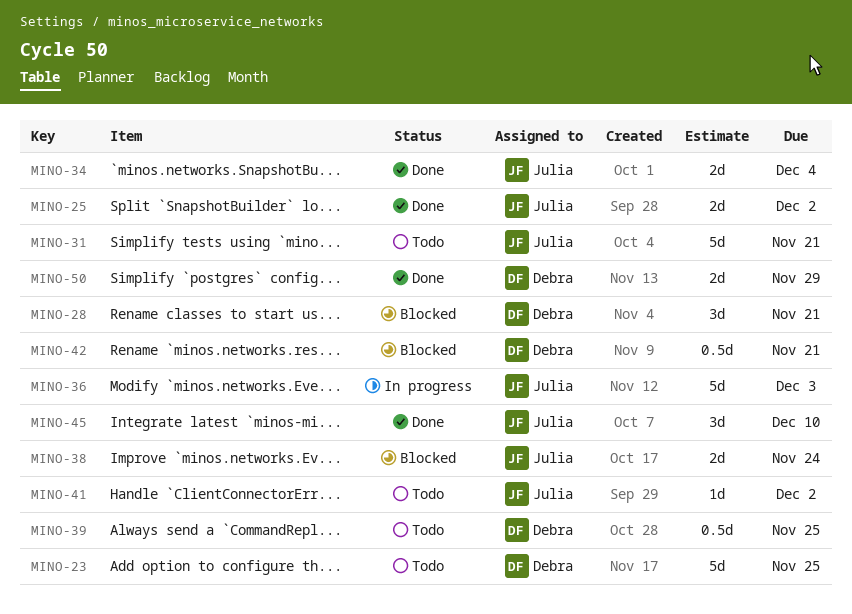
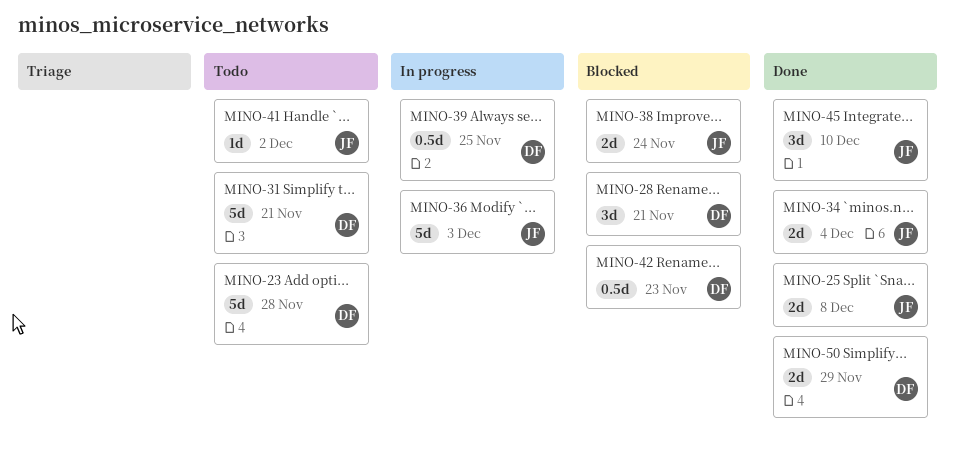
MINO-23, due: Nov 25 -> Nov 28
MINO-25, due: Dec 2 -> Dec 8
MINO-31, owner: Julia -> Debra
MINO-39, status: Todo -> In progress
MINO-42, due: Nov 21 -> Nov 23

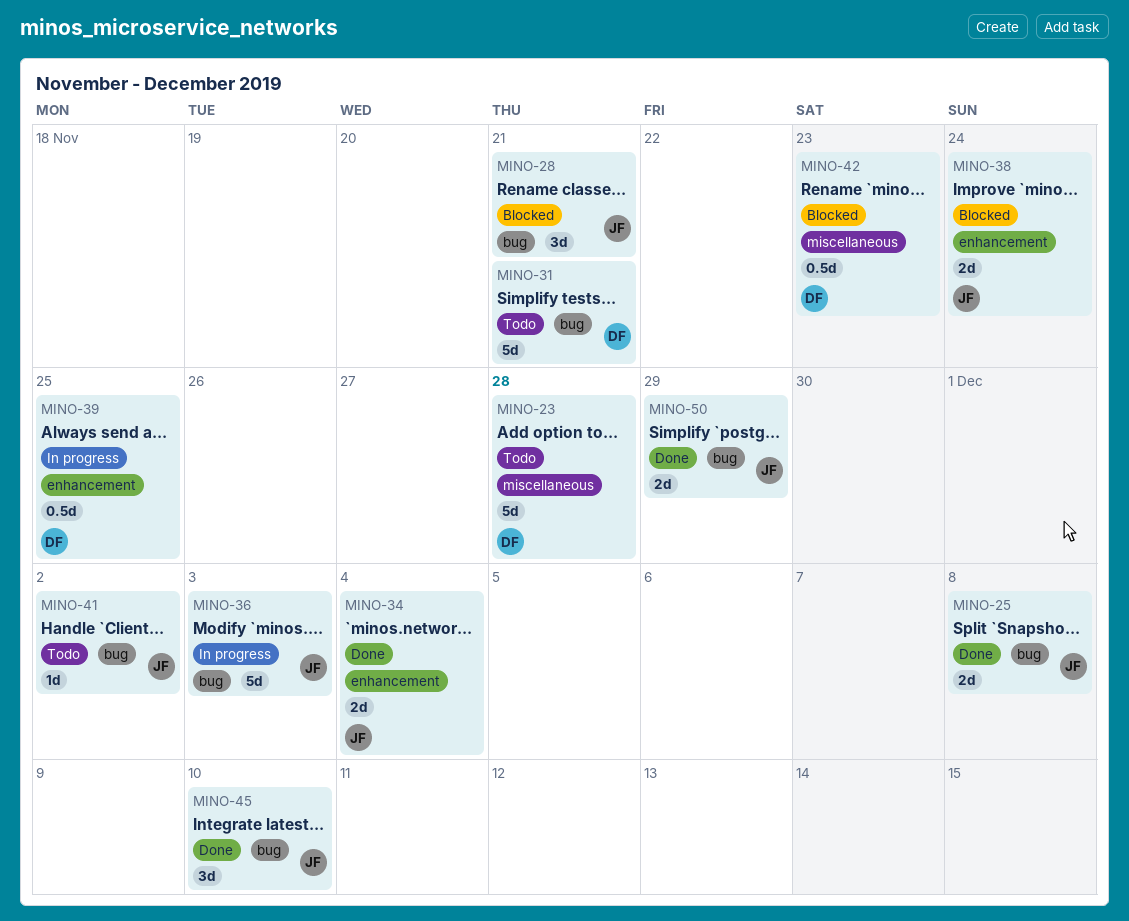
MINO-28, owner: DF -> JF
MINO-50, owner: DF -> JF

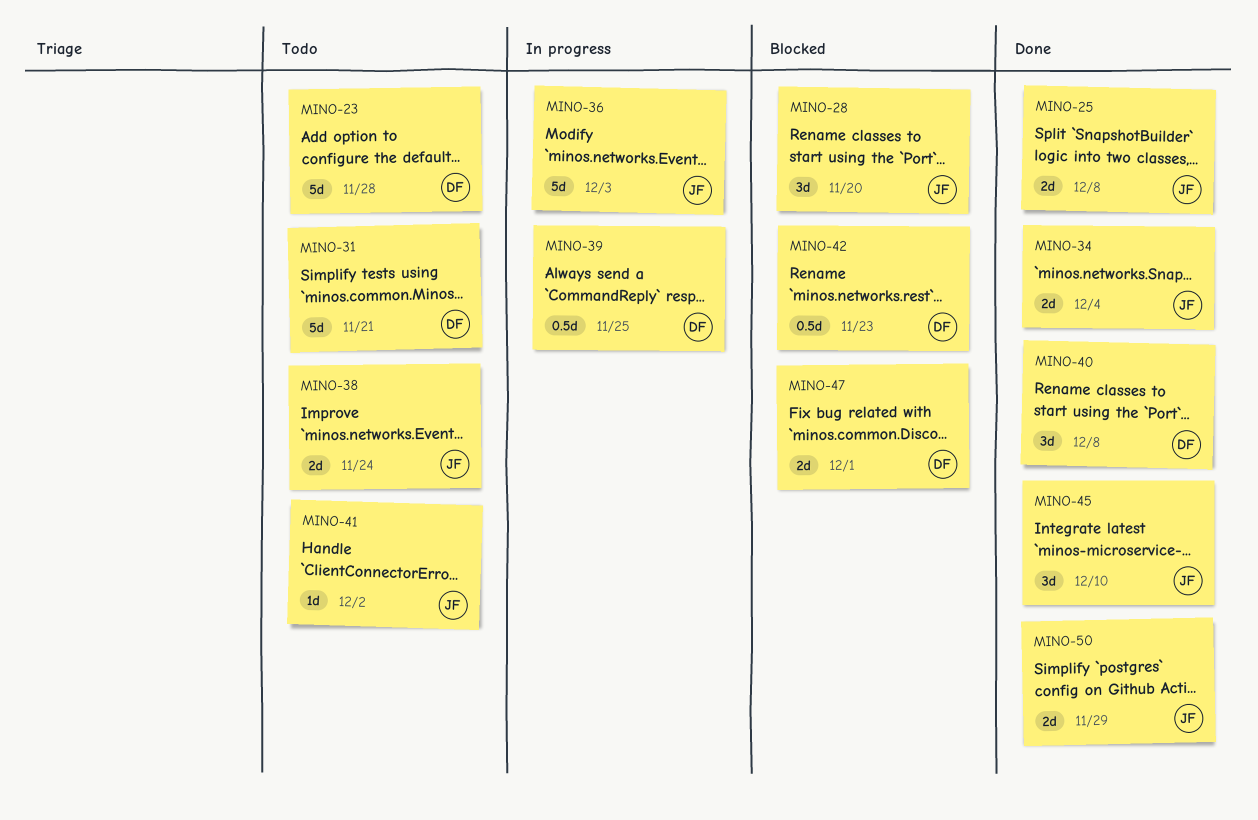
MINO-28, due: Nov 21 -> Nov 20
MINO-38, status: Blocked -> Todo
MINO-40: none -> present
MINO-47: none -> present

